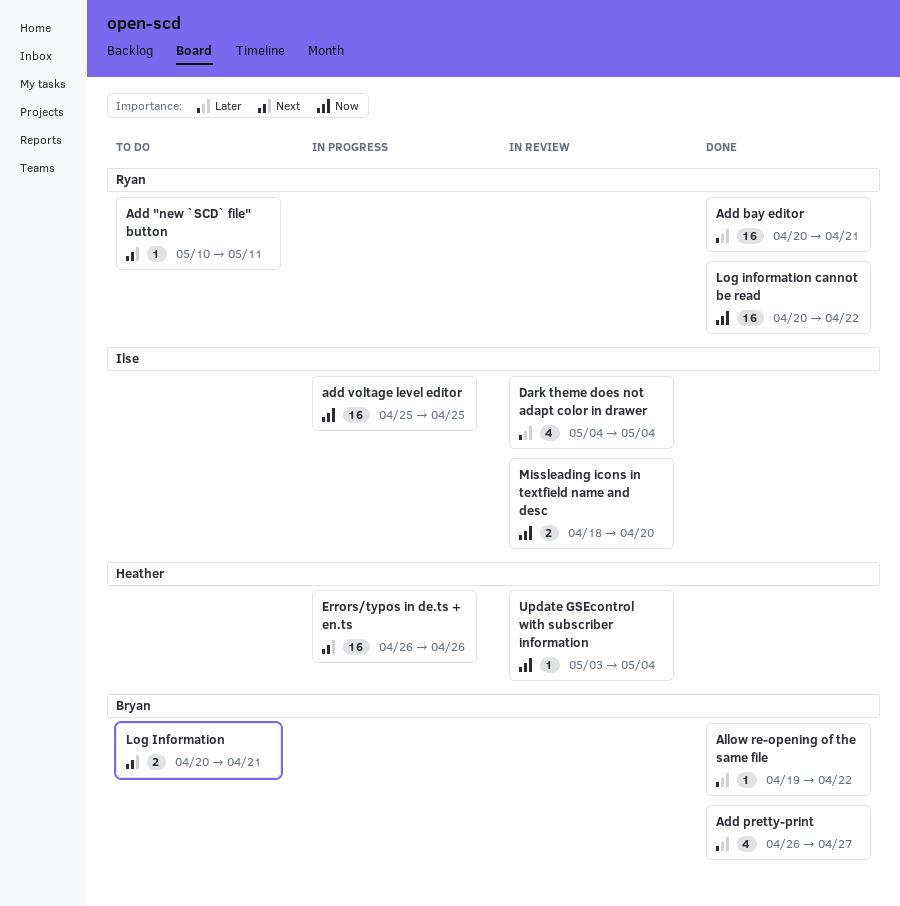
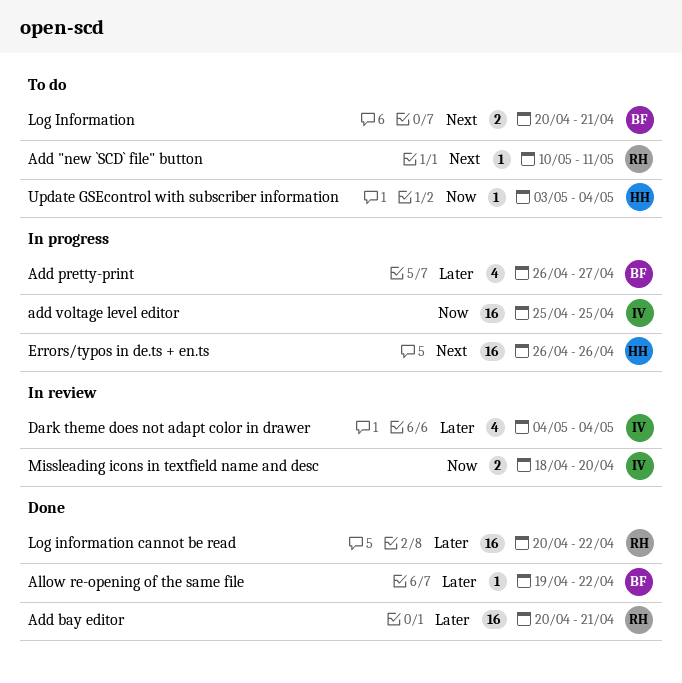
Add pretty-print, status: Done -> In progress
Log information cannot be read, priority: Now -> Later
Update GSEcontrol with subscriber information, status: In review -> To do

